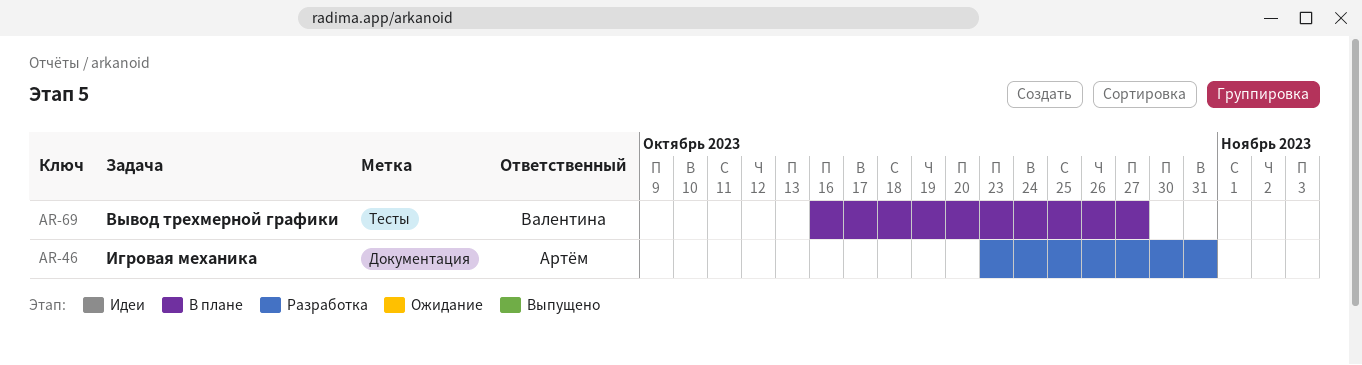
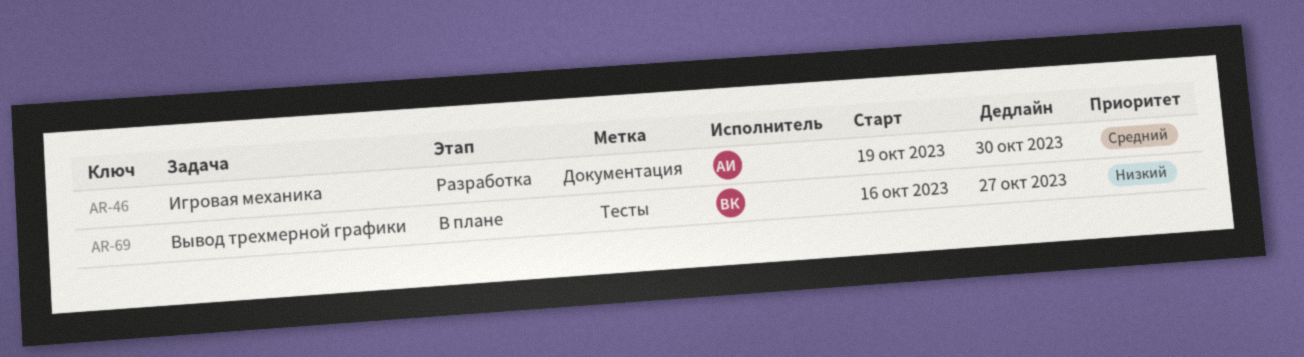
AR-46, start: Oct 23 -> Oct 19
AR-46, due: Oct 31 -> Oct 30

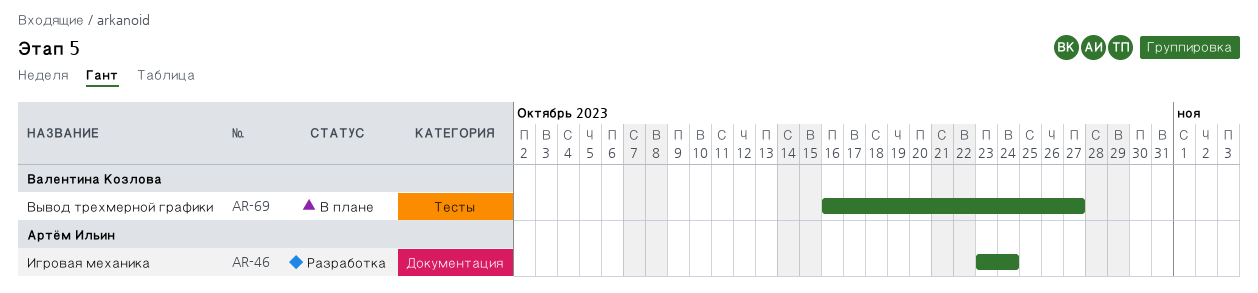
AR-46, start: Oct 19 -> Oct 23
AR-46, due: Oct 30 -> Oct 24

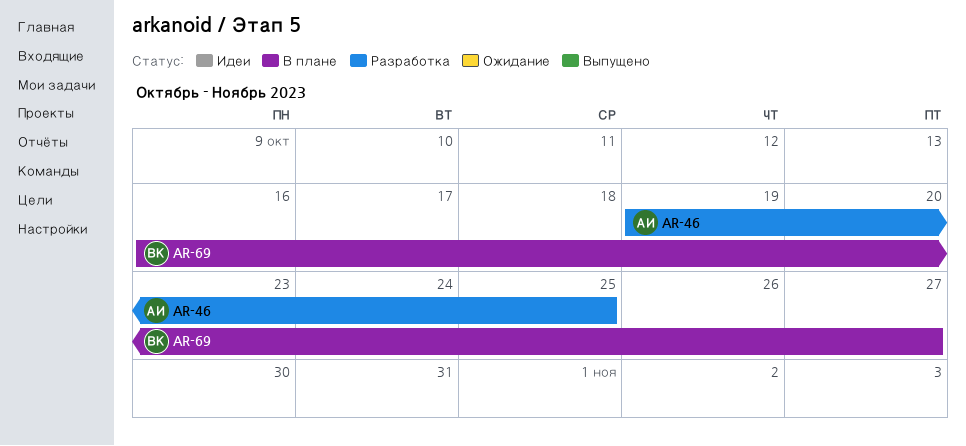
AR-46, start: Oct 23 -> Oct 19
AR-46, due: Oct 24 -> Oct 25

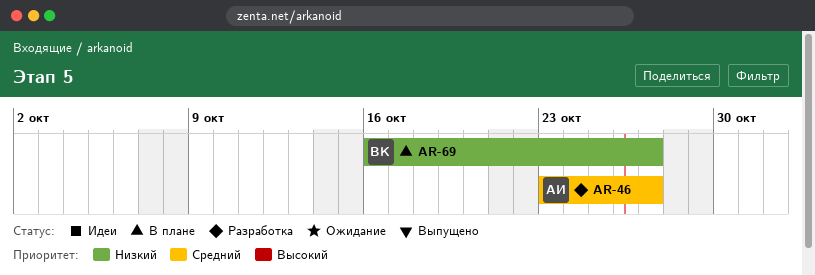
AR-46, start: Oct 19 -> Oct 23
AR-46, due: Oct 25 -> Oct 27

